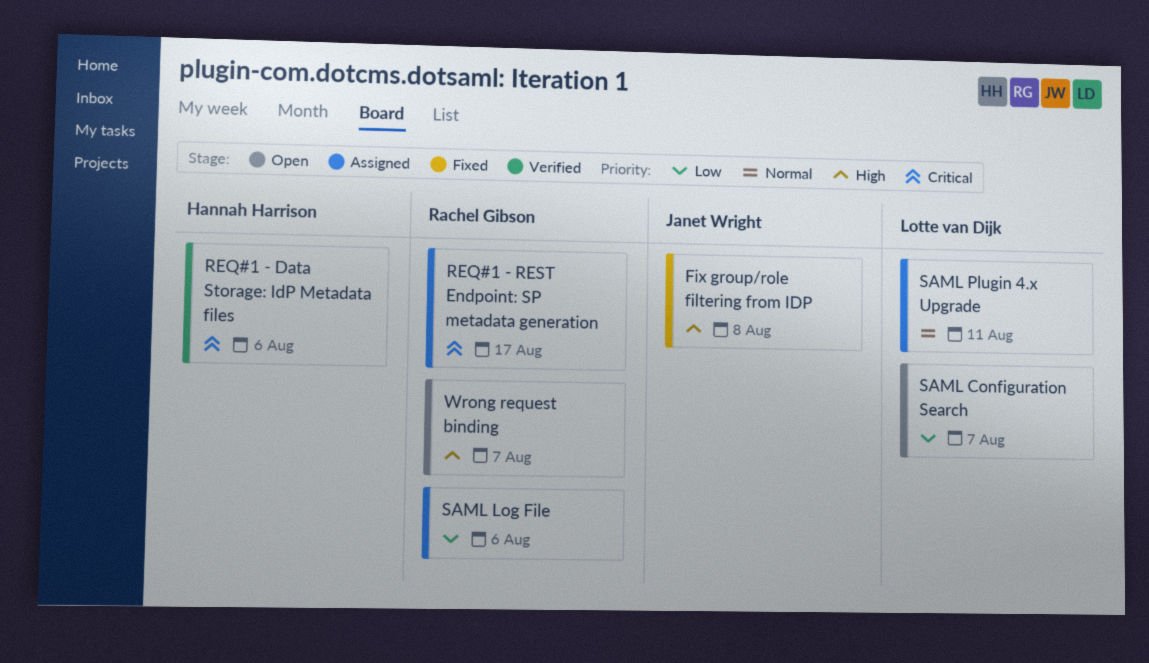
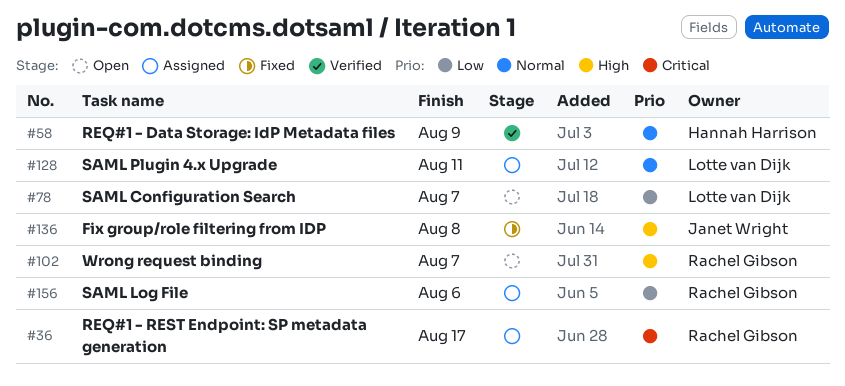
REQ#1 - Data Storage: IdP Metadata files, priority: Critical -> Normal
REQ#1 - Data Storage: IdP Metadata files, due: Aug 6 -> Aug 9

